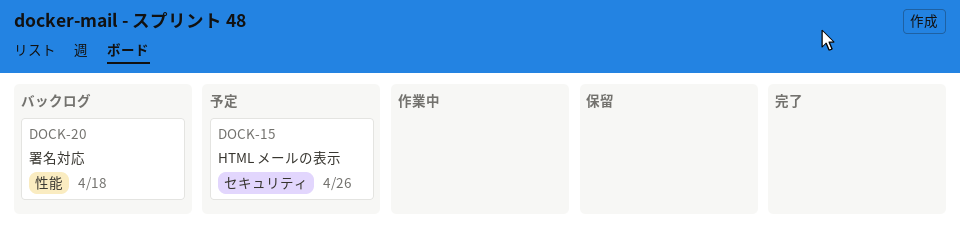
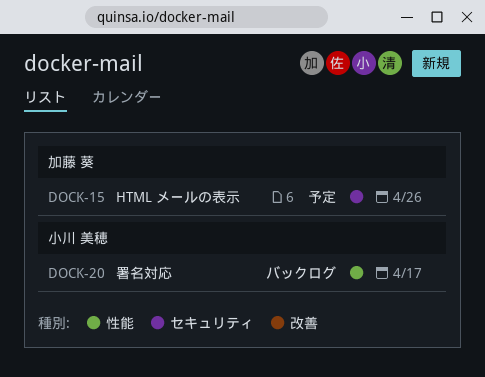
DOCK-20, due: Apr 18 -> Apr 17

